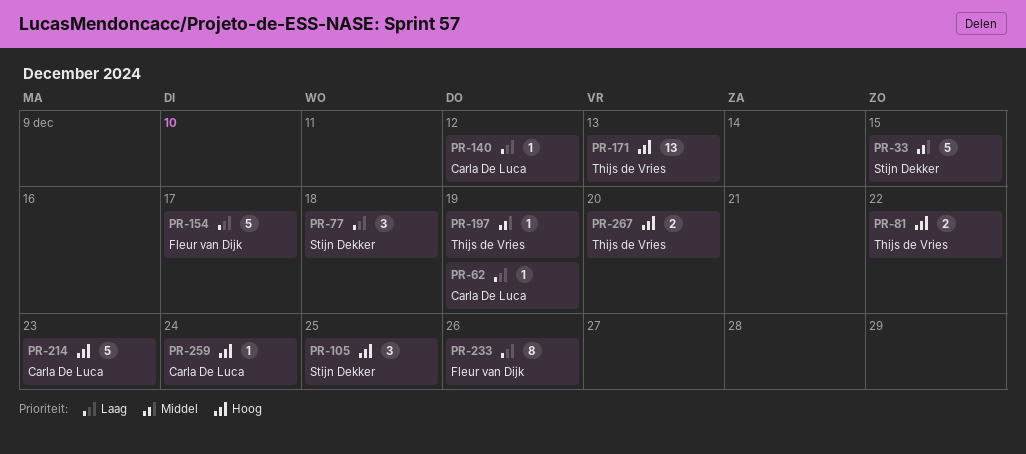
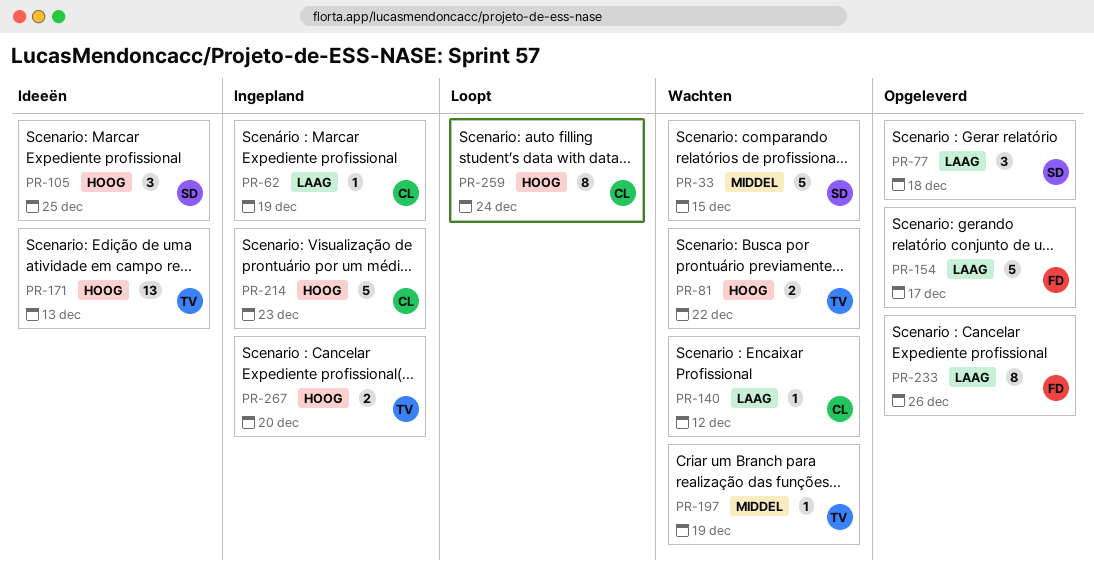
PR-259, estimate: 1 -> 8

